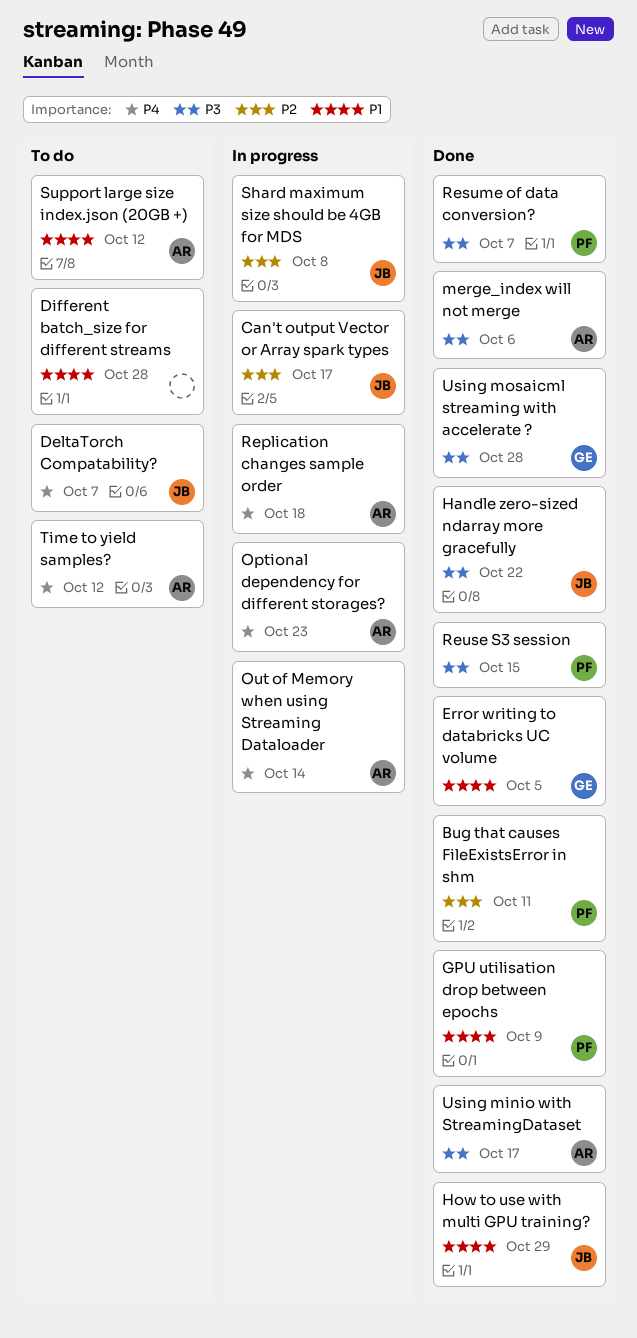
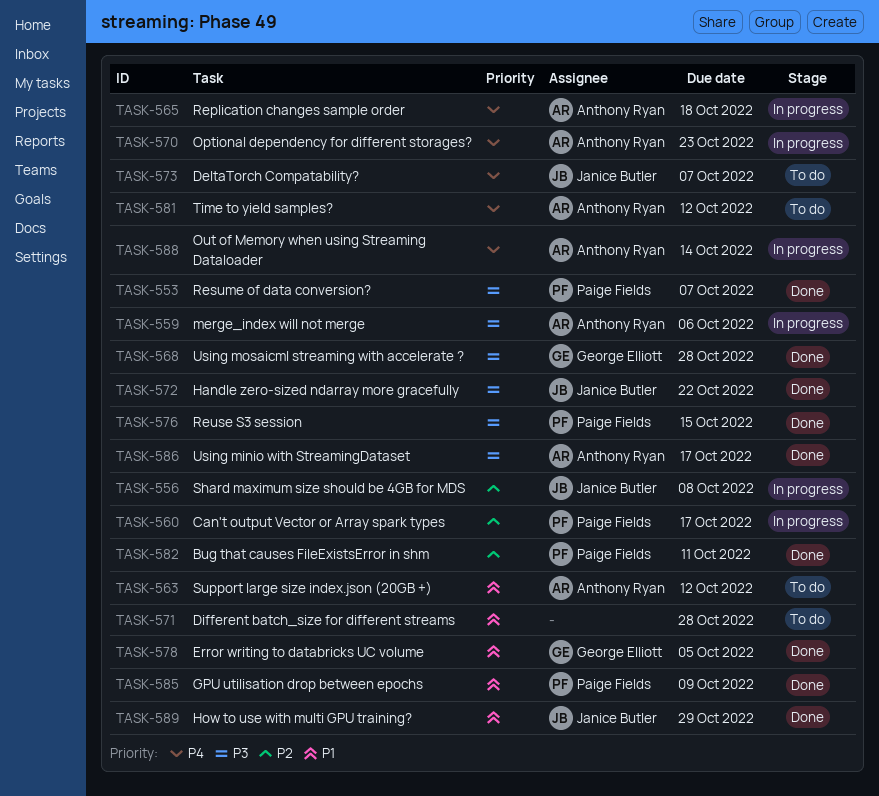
Can't output Vector or Array spark types, owner: Janice Butler -> Paige Fields
merge_index will not merge, status: Done -> In progress

